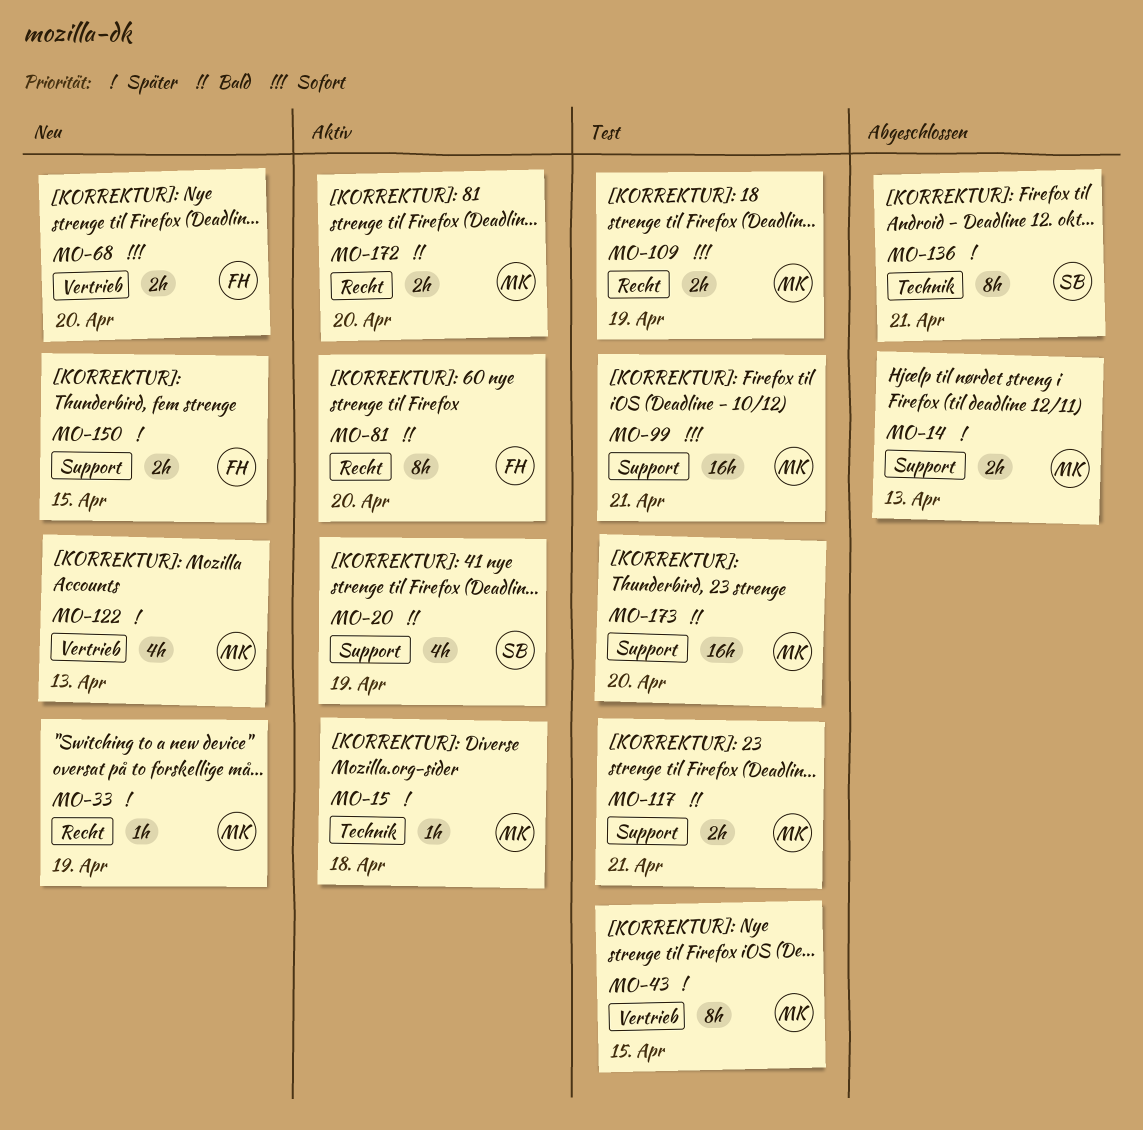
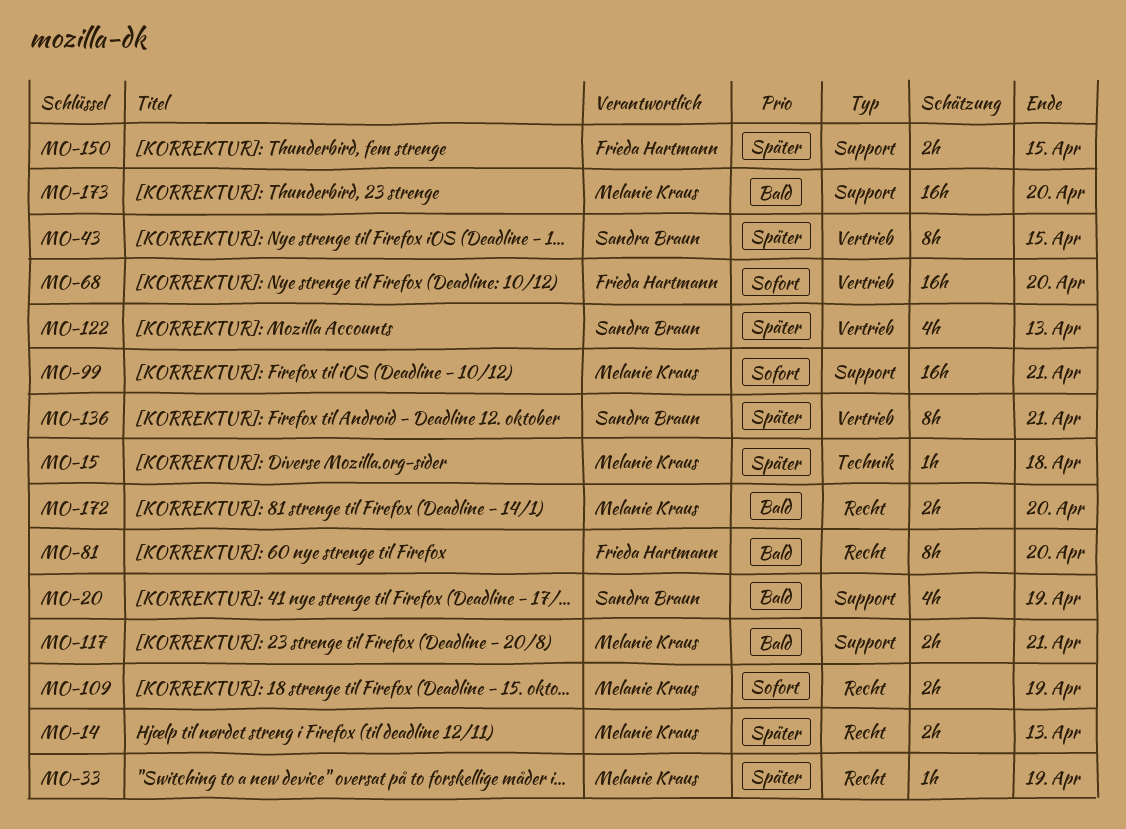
MO-14, label: Support -> Recht
MO-43, owner: Melanie Kraus -> Sandra Braun
MO-68, estimate: 2h -> 16h
MO-122, owner: Melanie Kraus -> Sandra Braun
MO-136, label: Technik -> Vertrieb

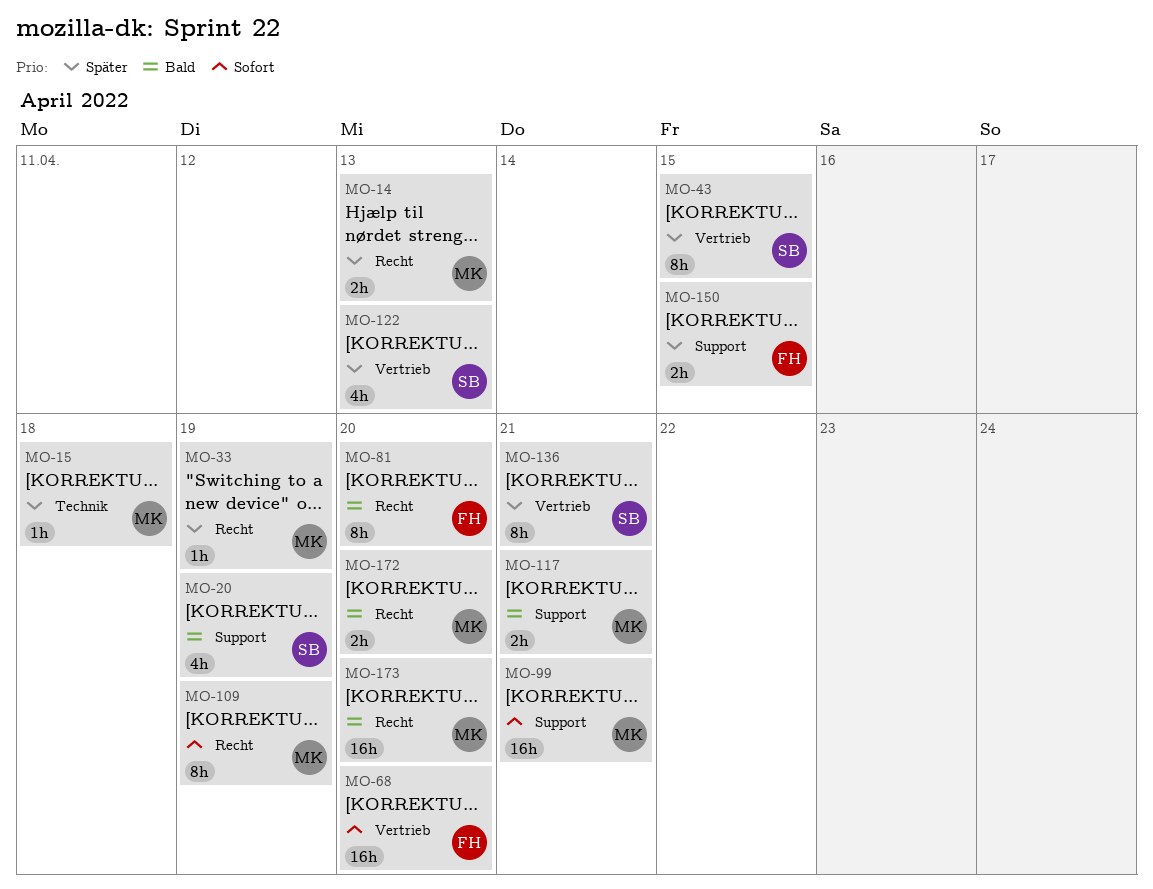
MO-109, estimate: 2h -> 8h
MO-173, label: Support -> Recht

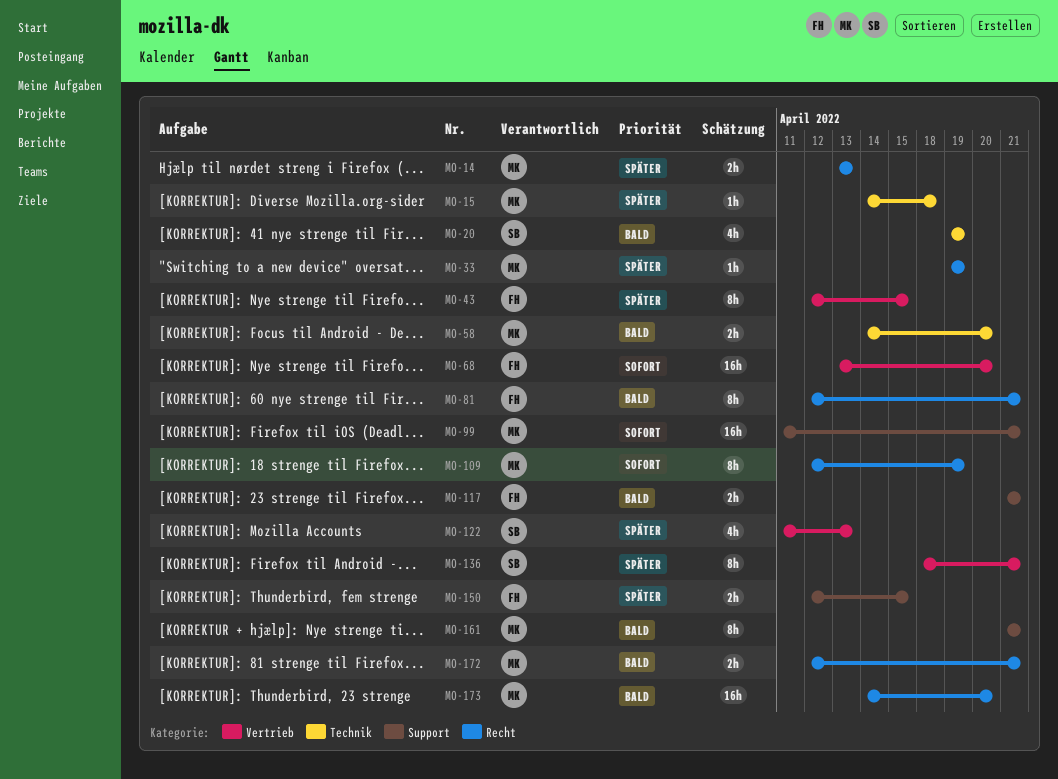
MO-20, label: Support -> Technik
MO-43, owner: SB -> FH
MO-58: none -> present
MO-81, due: Apr 20 -> Apr 21
MO-117, owner: MK -> FH
MO-161: none -> present
MO-172, due: Apr 20 -> Apr 21

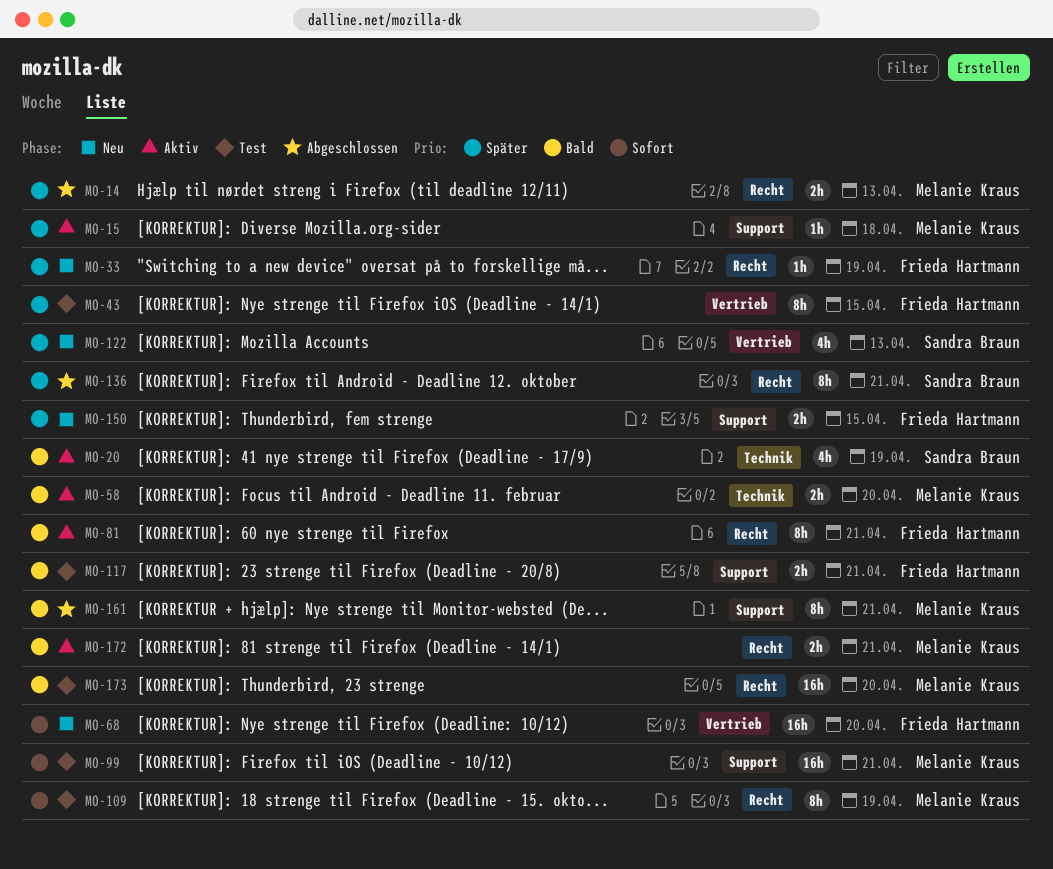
MO-15, label: Technik -> Support
MO-33, owner: Melanie Kraus -> Frieda Hartmann
MO-136, label: Vertrieb -> Recht

